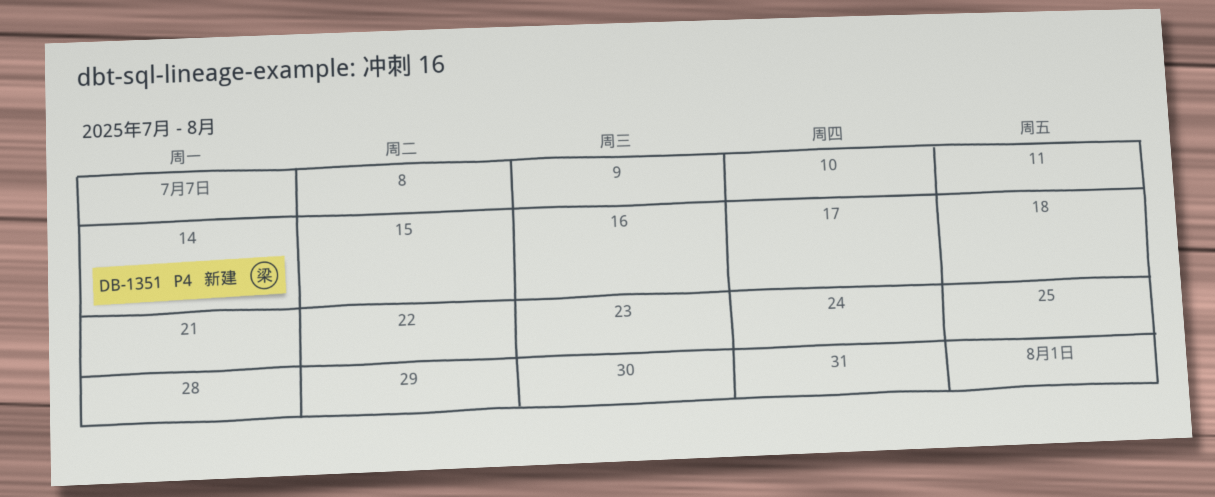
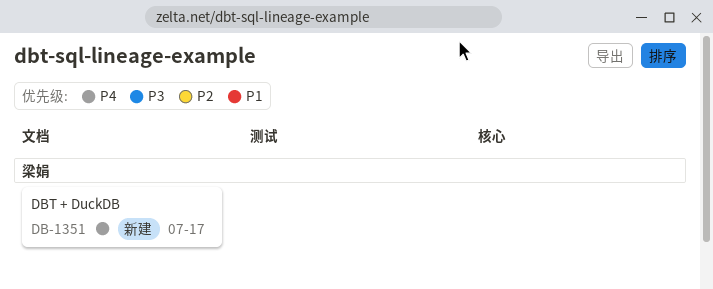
DB-1351, due: Jul 14 -> Jul 17

